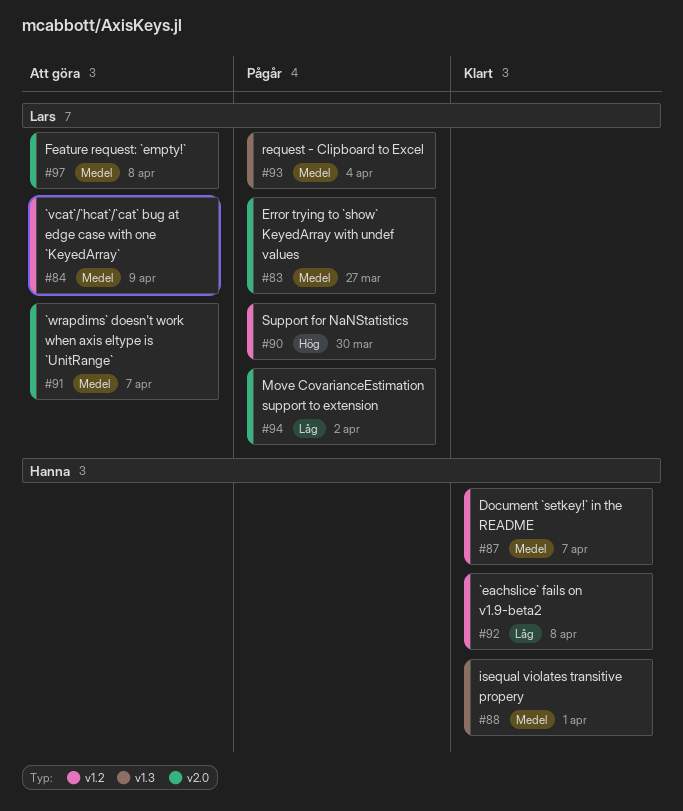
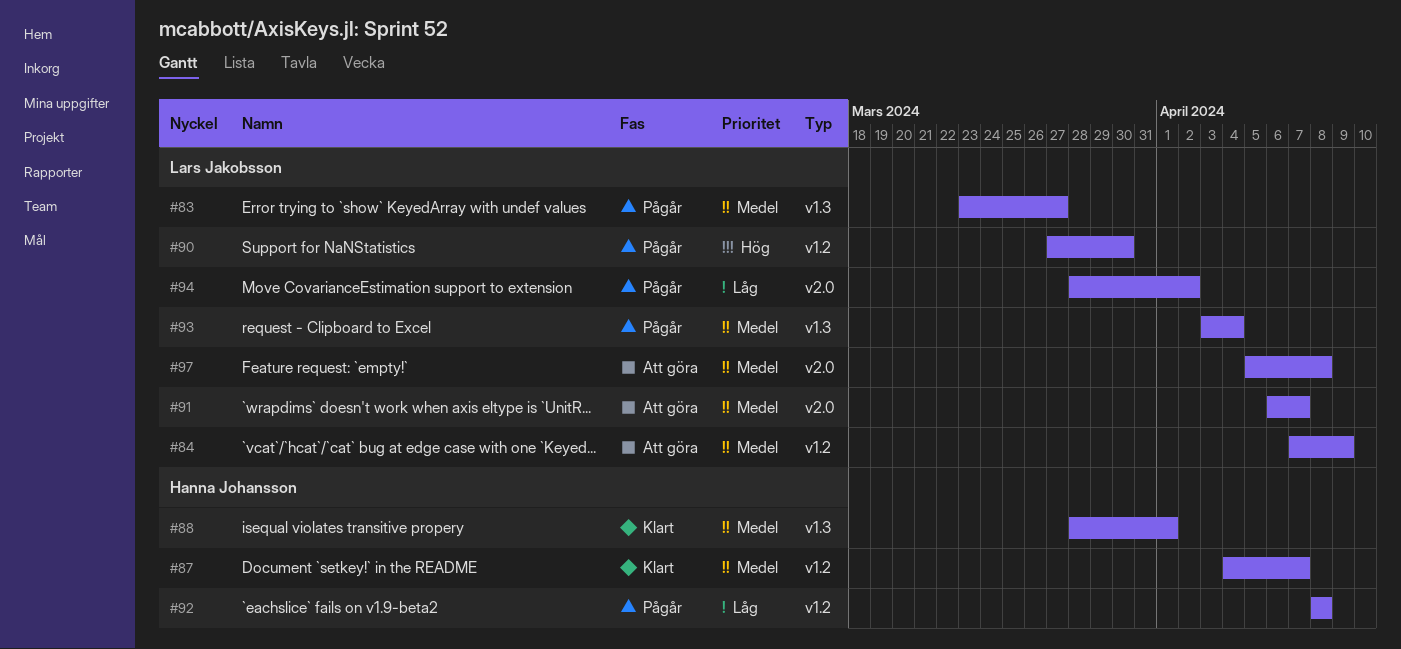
#83, label: v2.0 -> v1.3
#92, status: Klart -> Pågår

